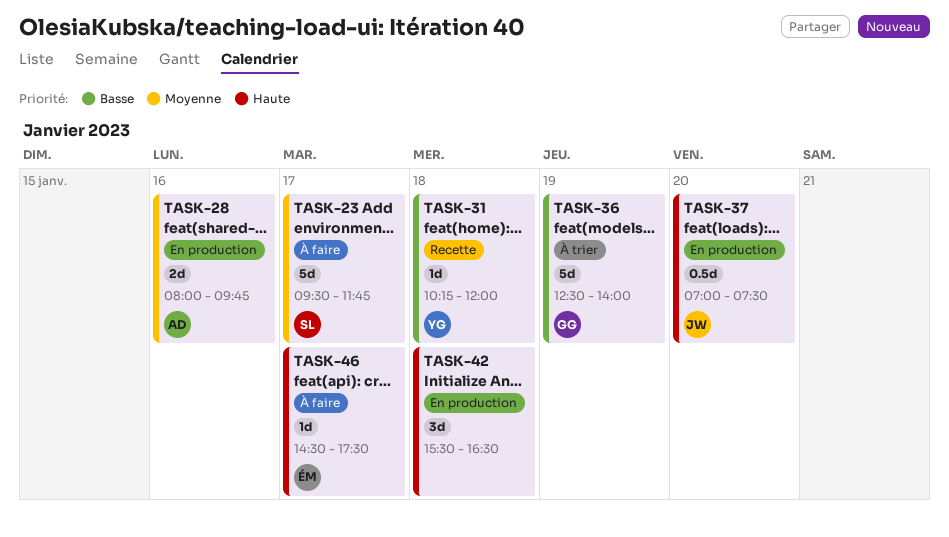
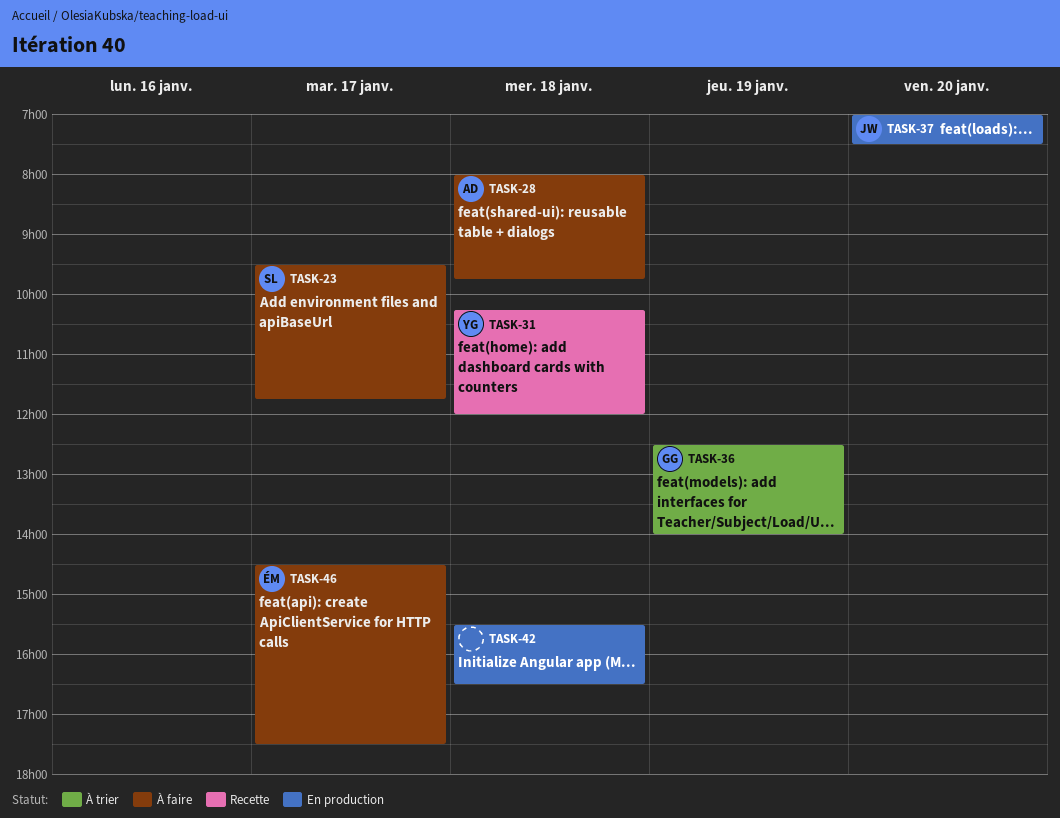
TASK-28, status: En production -> À faire
TASK-28, day: Jan 16 -> Jan 18

